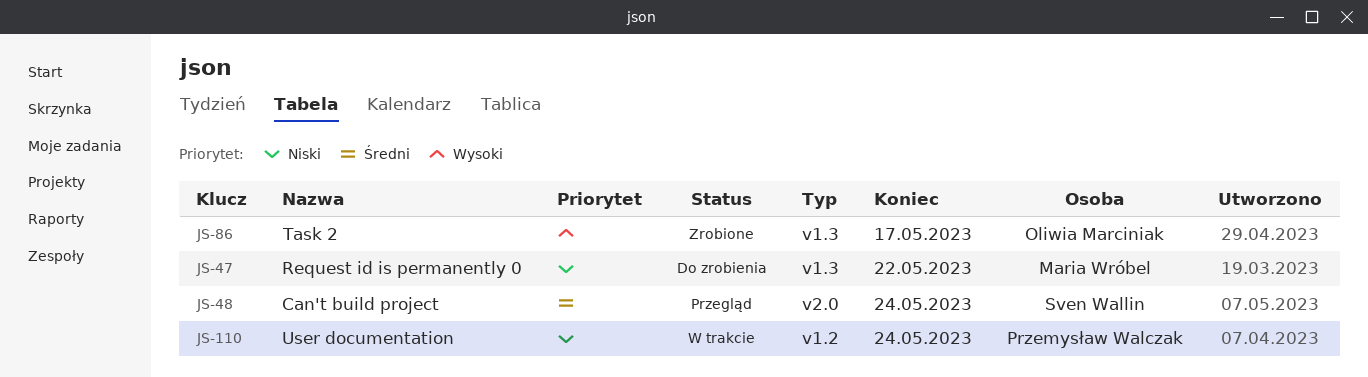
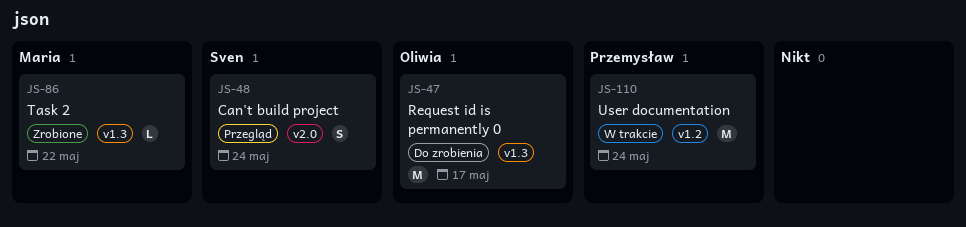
JS-47, owner: Maria Wróbel -> Oliwia Marciniak
JS-47, due: May 22 -> May 17
JS-86, owner: Oliwia Marciniak -> Maria Wróbel
JS-86, due: May 17 -> May 22

